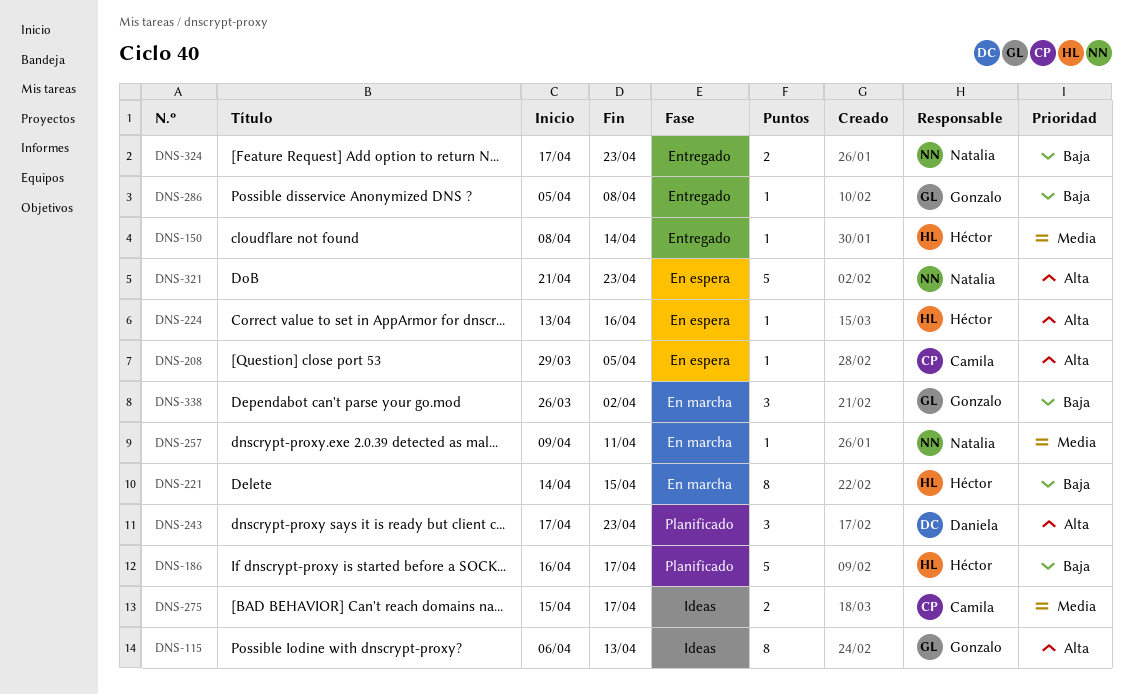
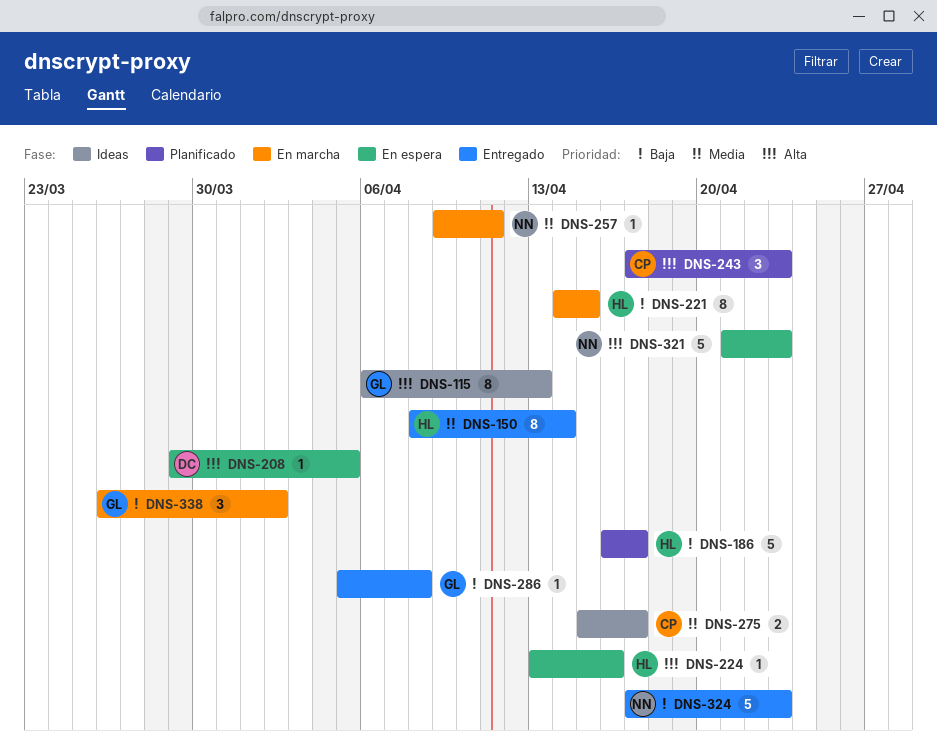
DNS-150, estimate: 1 -> 8
DNS-208, owner: Camila -> Daniela
DNS-243, owner: Daniela -> Camila
DNS-324, estimate: 2 -> 5

